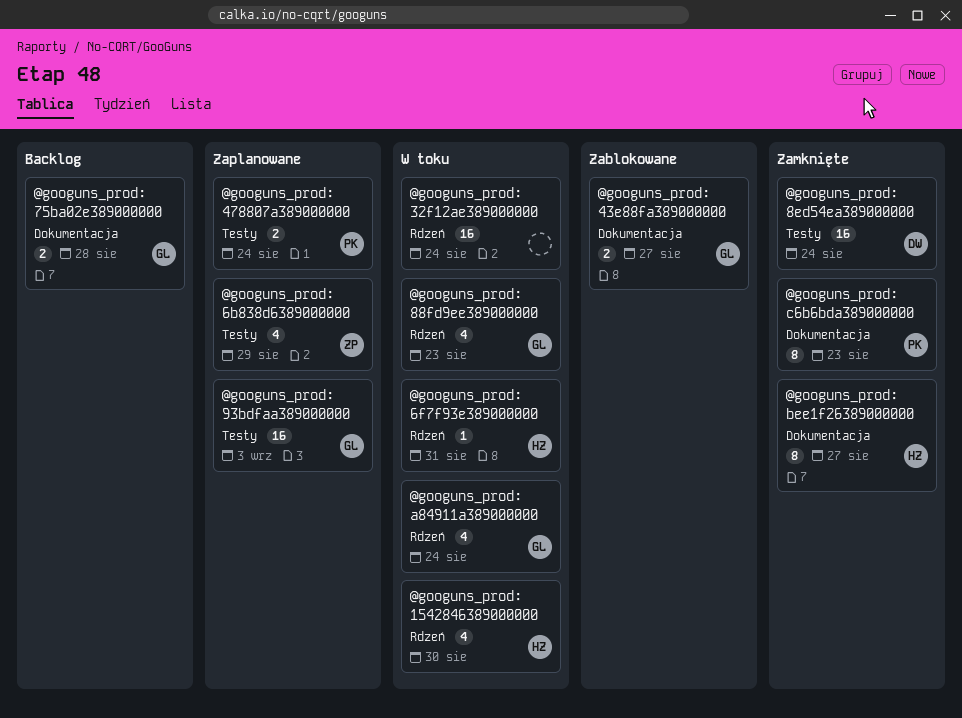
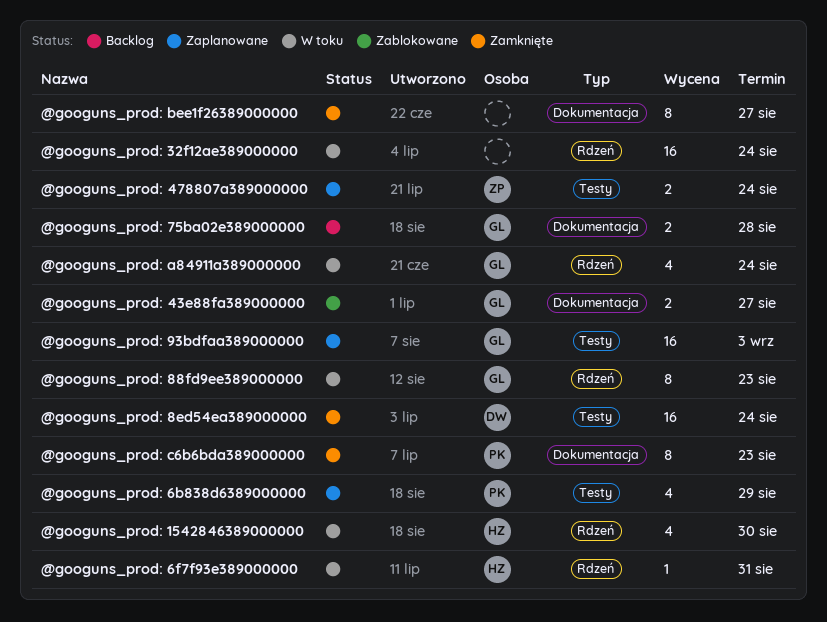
@googuns_prod: 478807a389000000, owner: PK -> ZP
@googuns_prod: 6b838d6389000000, owner: ZP -> PK
@googuns_prod: 88fd9ee389000000, estimate: 4 -> 8
@googuns_prod: bee1f26389000000, owner: HZ -> none

